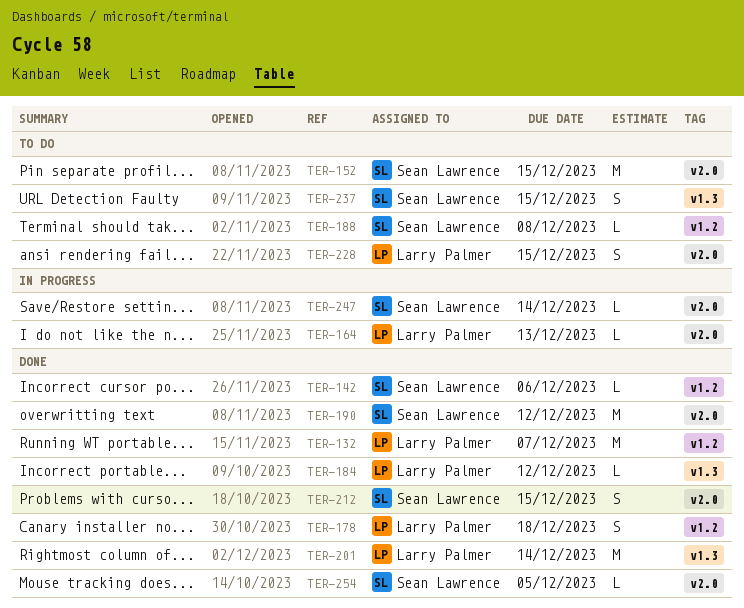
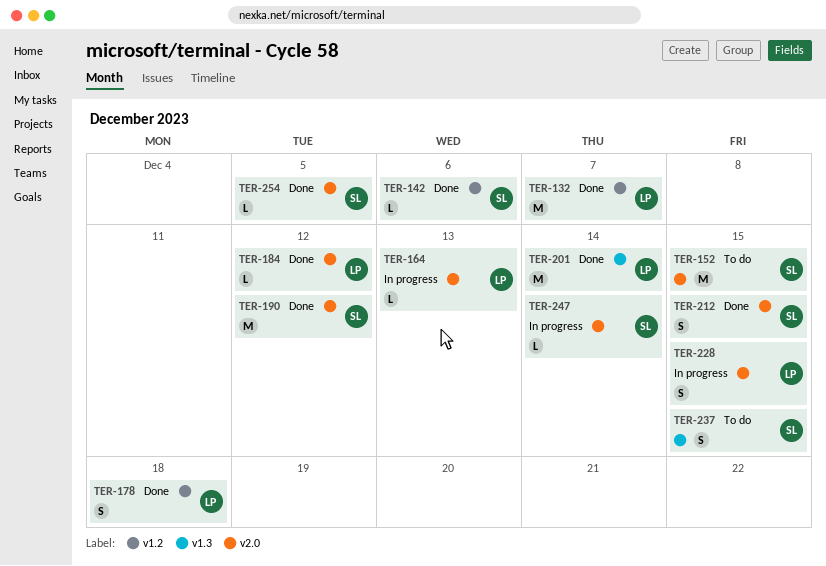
TER-184, label: v1.3 -> v2.0
TER-188: present -> none
TER-228, status: To do -> In progress

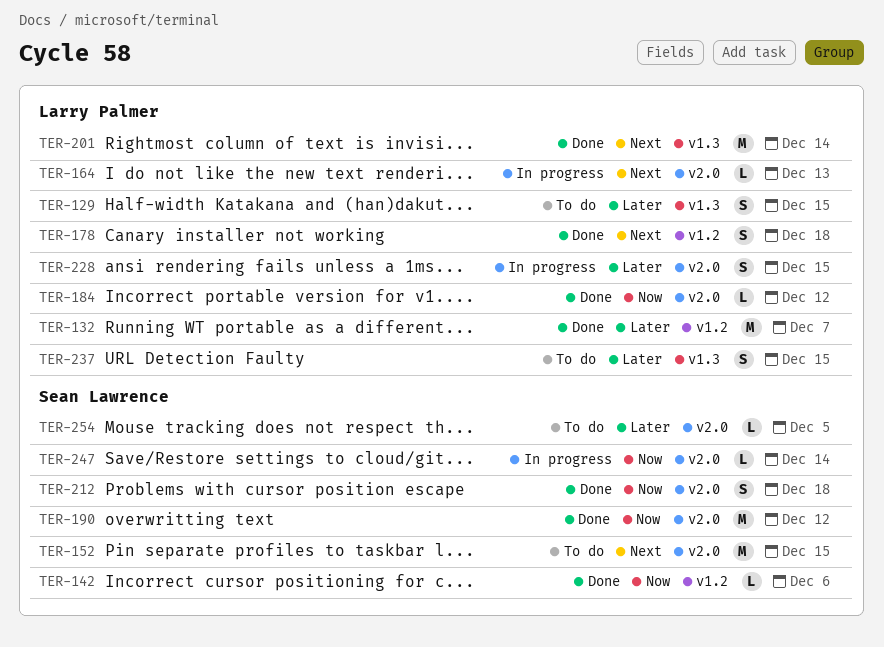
TER-129: none -> present
TER-212, due: Dec 15 -> Dec 18
TER-237, owner: Sean Lawrence -> Larry Palmer
TER-254, status: Done -> To do

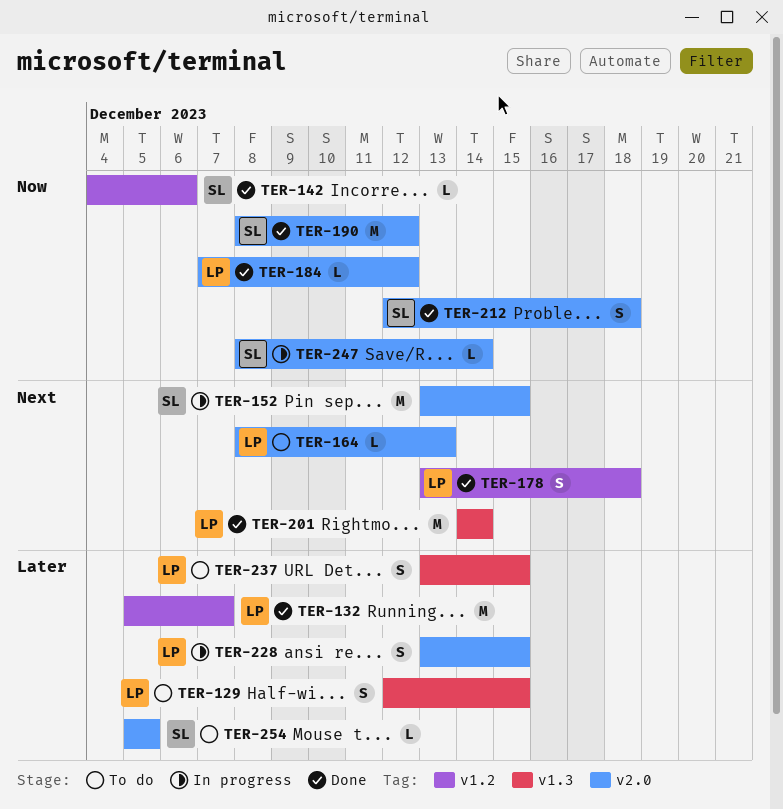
TER-152, status: To do -> In progress
TER-164, status: In progress -> To do

